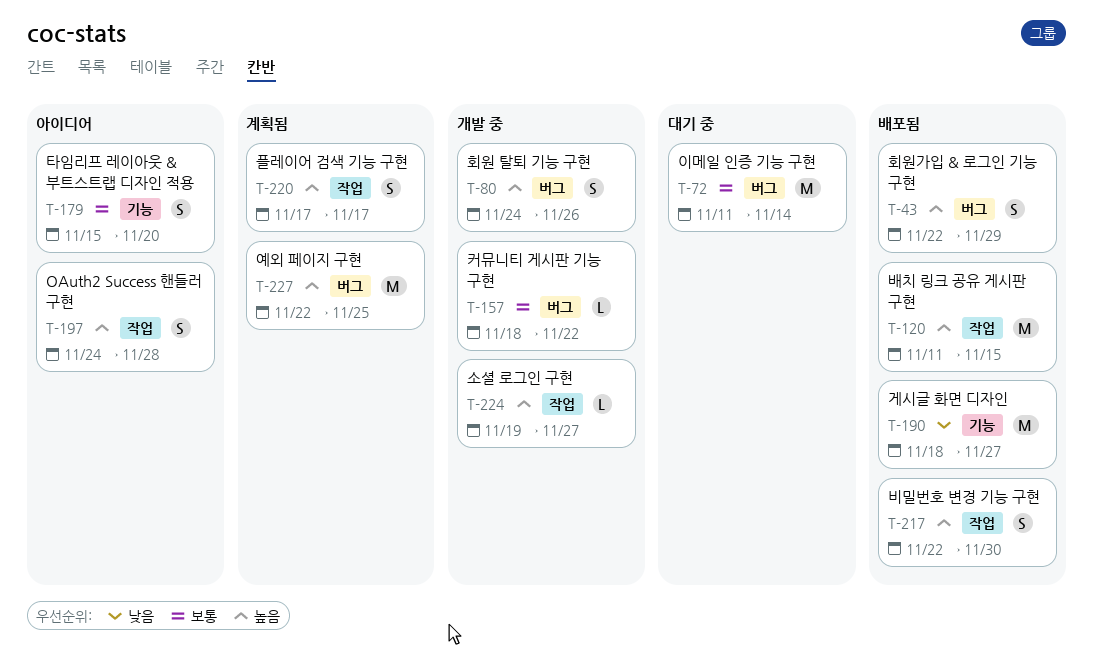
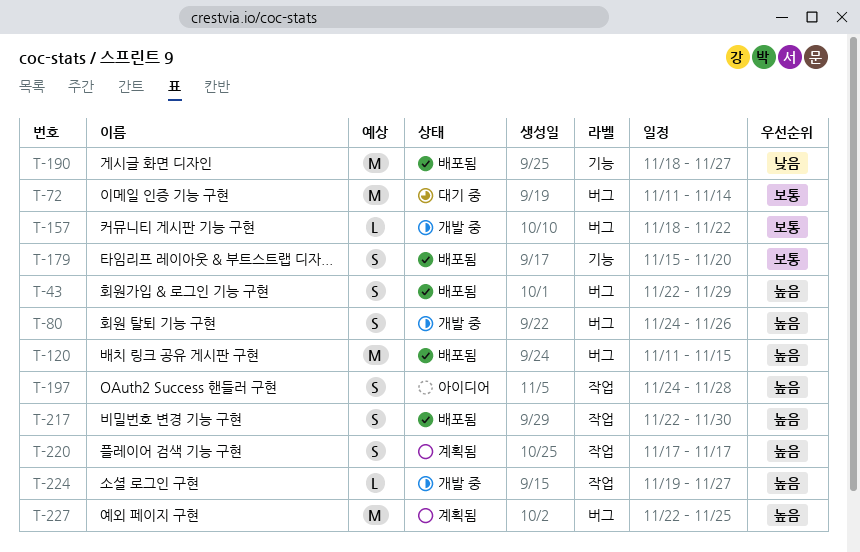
T-120, label: 작업 -> 버그
T-179, status: 아이디어 -> 배포됨

